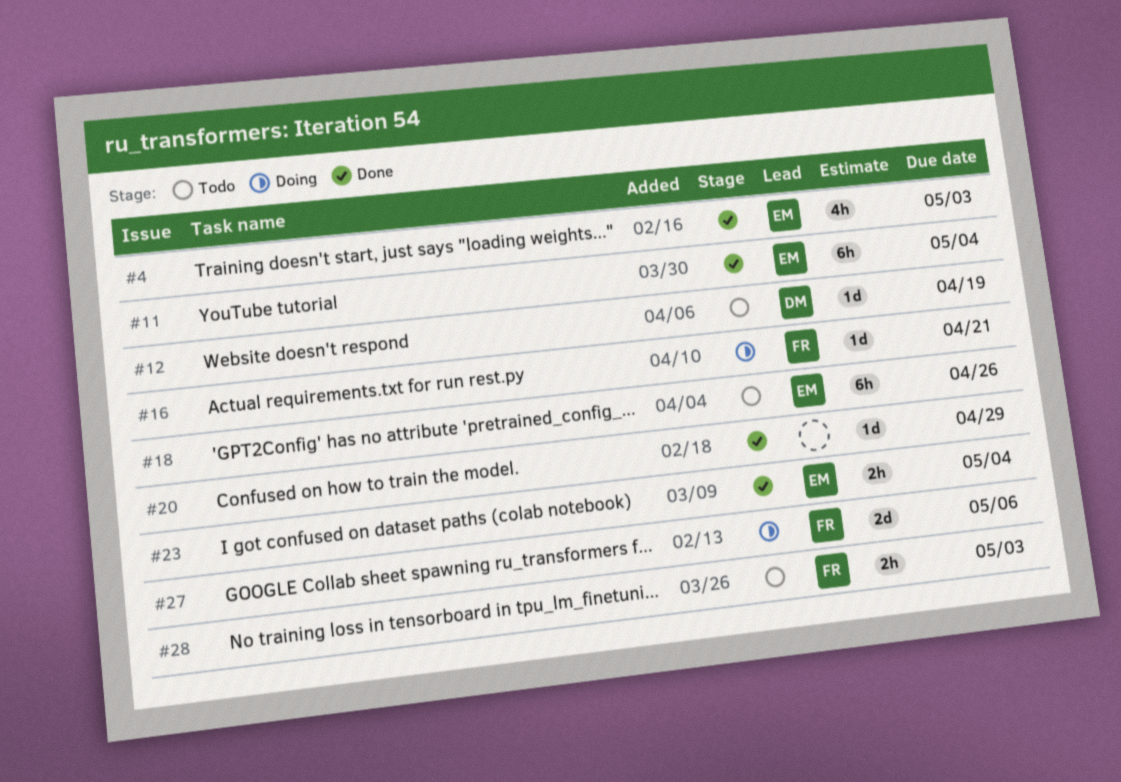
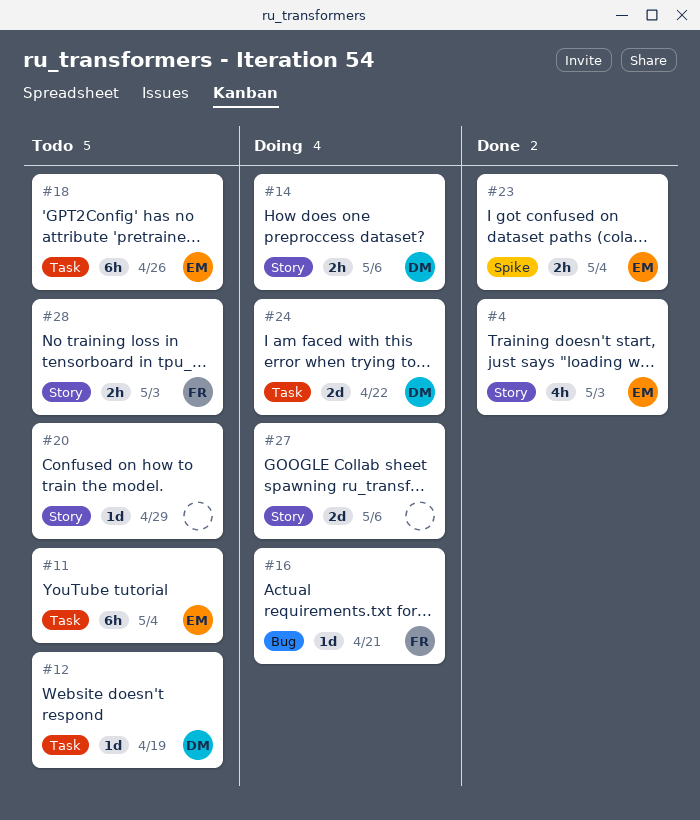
#11, status: Done -> Todo
#14: none -> present
#20, status: Done -> Todo
#24: none -> present
#27, owner: FR -> none

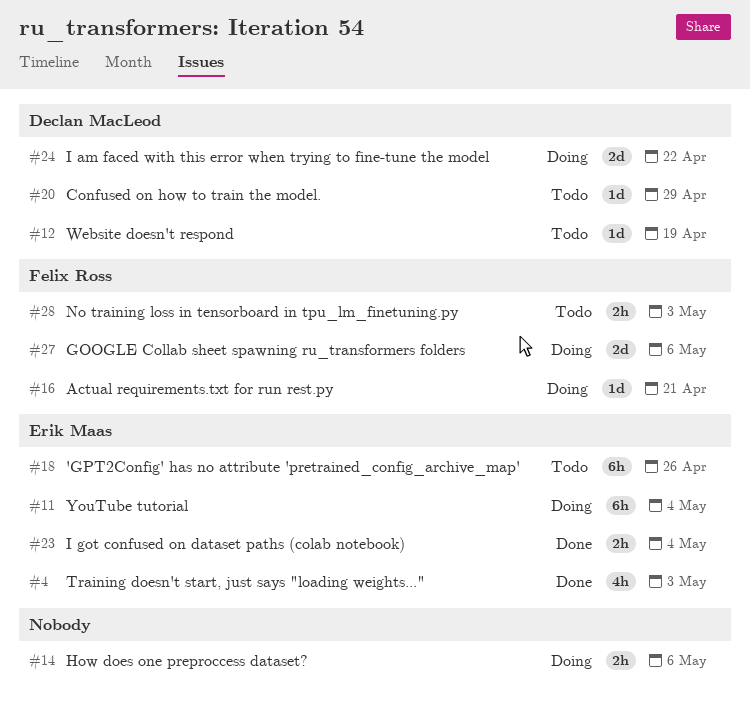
#11, status: Todo -> Doing
#14, owner: Declan MacLeod -> none
#20, owner: none -> Declan MacLeod
#27, owner: none -> Felix Ross

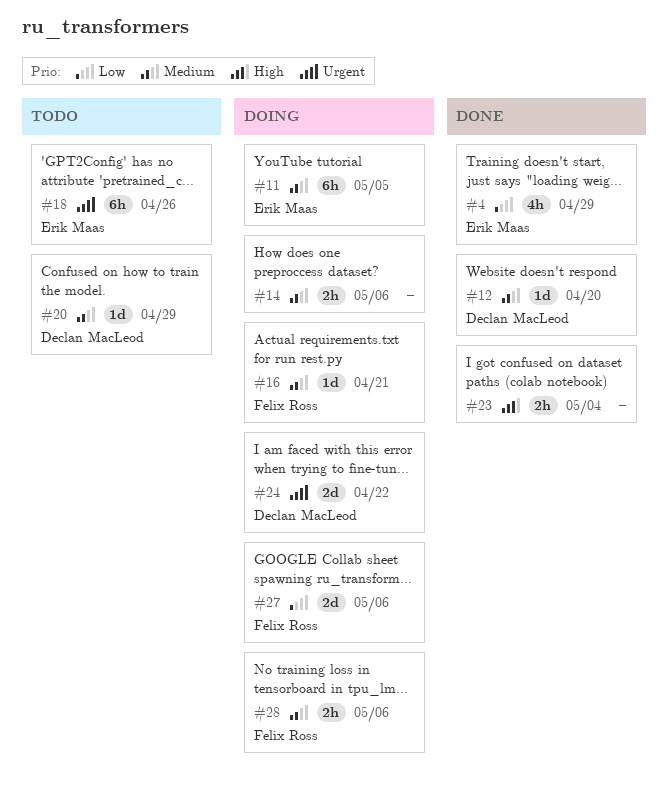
#4, due: May 3 -> Apr 29
#11, due: May 4 -> May 5
#12, status: Todo -> Done
#12, due: Apr 19 -> Apr 20
#23, owner: Erik Maas -> none
#28, status: Todo -> Doing
#28, due: May 3 -> May 6

